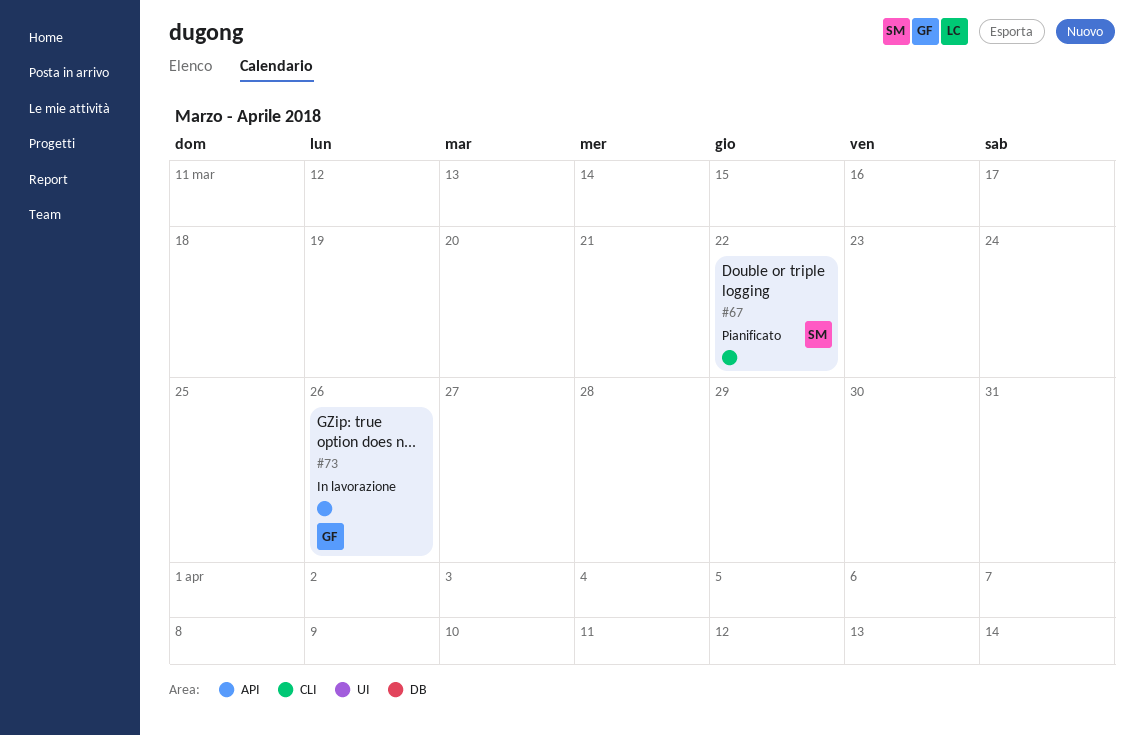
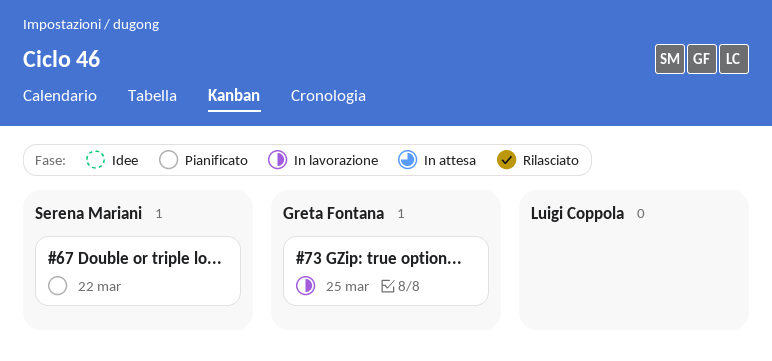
#73, due: Mar 26 -> Mar 25

